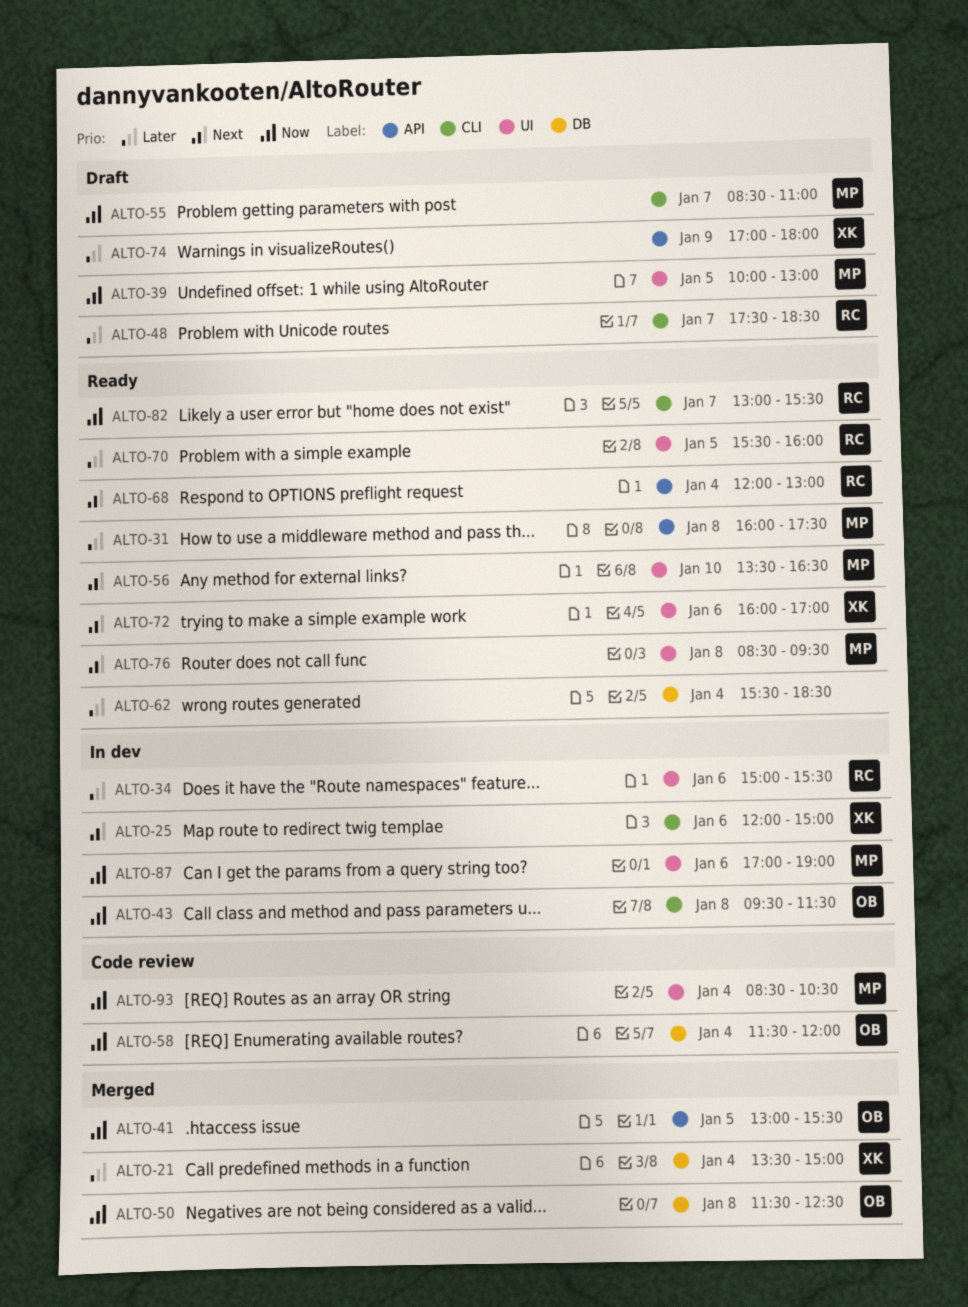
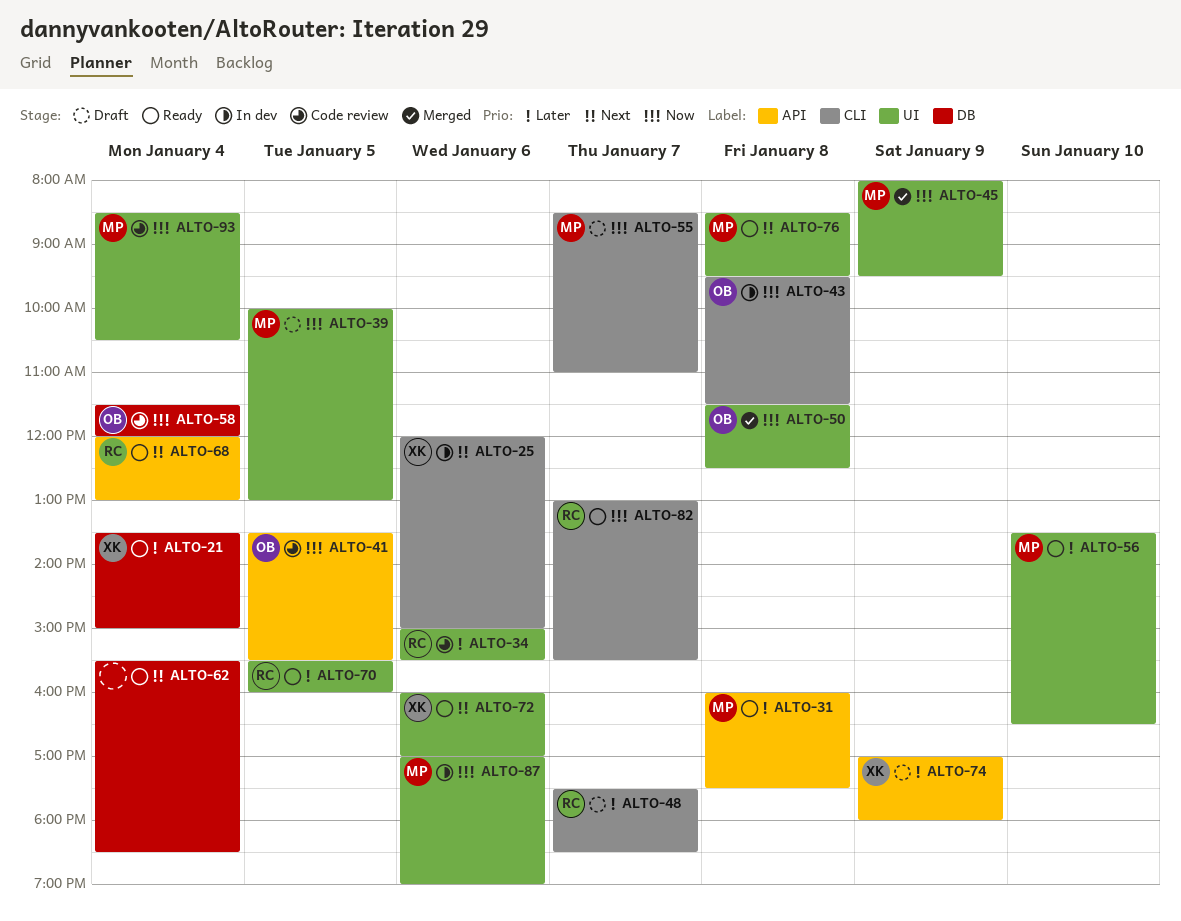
ALTO-21, status: Merged -> Ready
ALTO-34, status: In dev -> Code review
ALTO-41, status: Merged -> Code review
ALTO-41, begins: 13:00 -> 13:30
ALTO-45: none -> present
ALTO-50, label: DB -> UI
ALTO-56, priority: Next -> Later
ALTO-62, priority: Later -> Next

